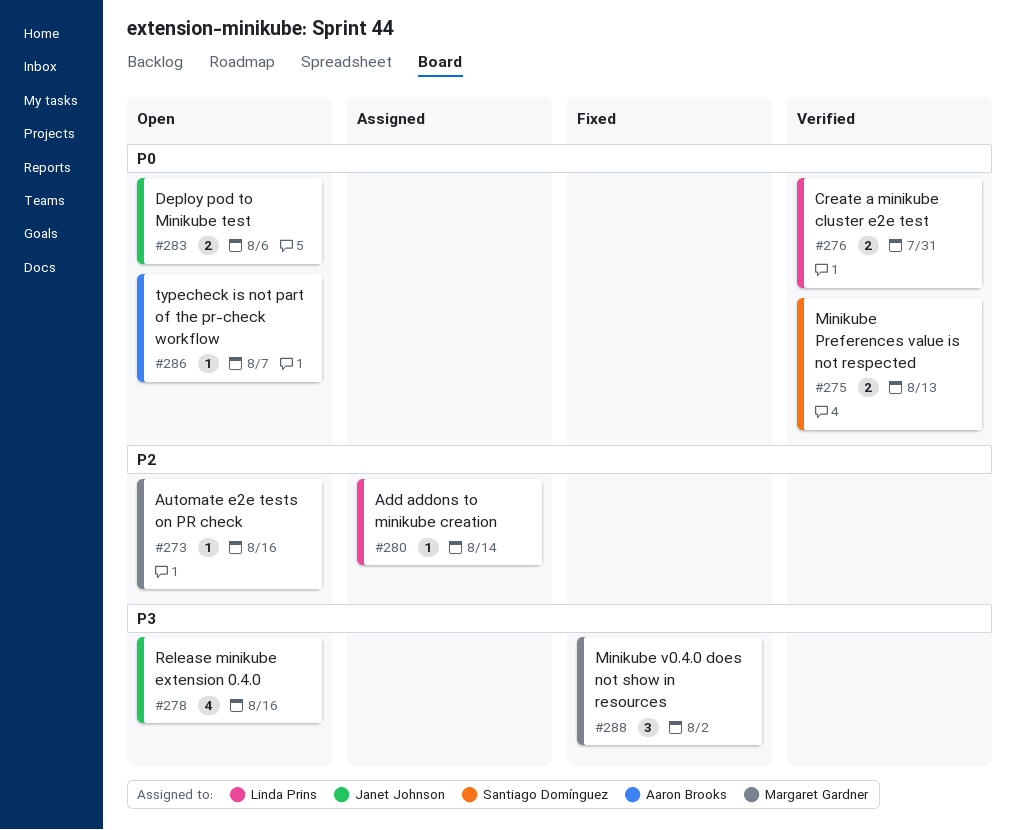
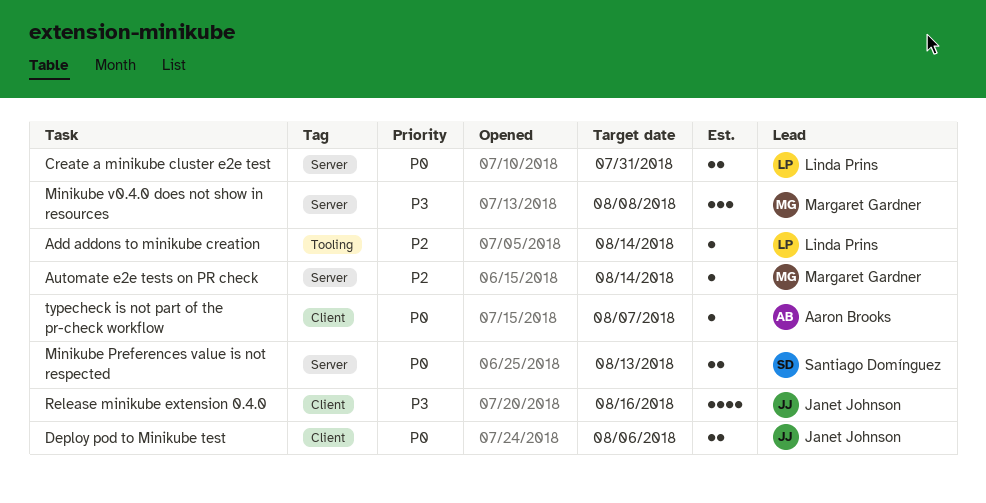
Automate e2e tests on PR check, due: Aug 16 -> Aug 14
Minikube v0.4.0 does not show in resources, due: Aug 2 -> Aug 8

